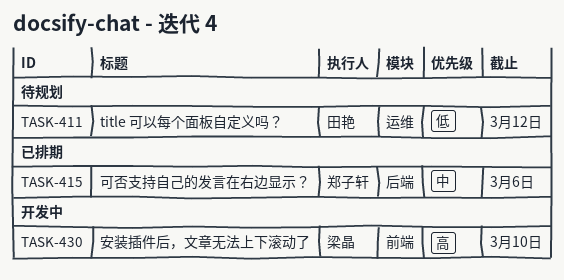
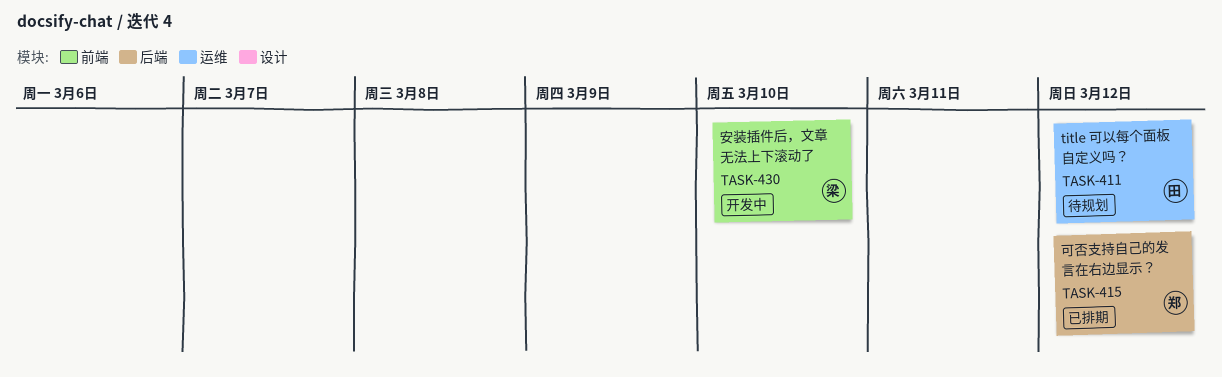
TASK-415, due: Mar 6 -> Mar 12

